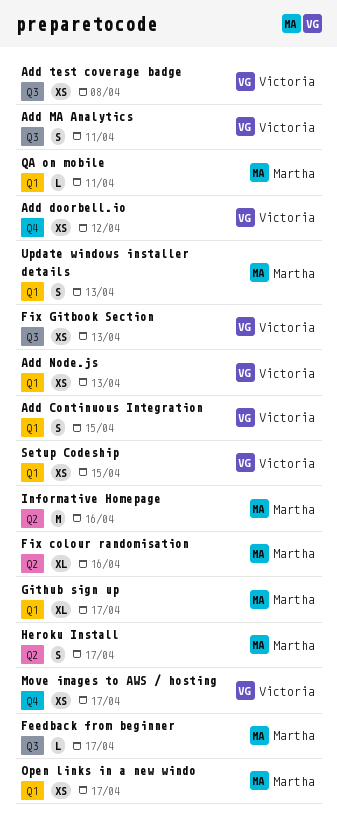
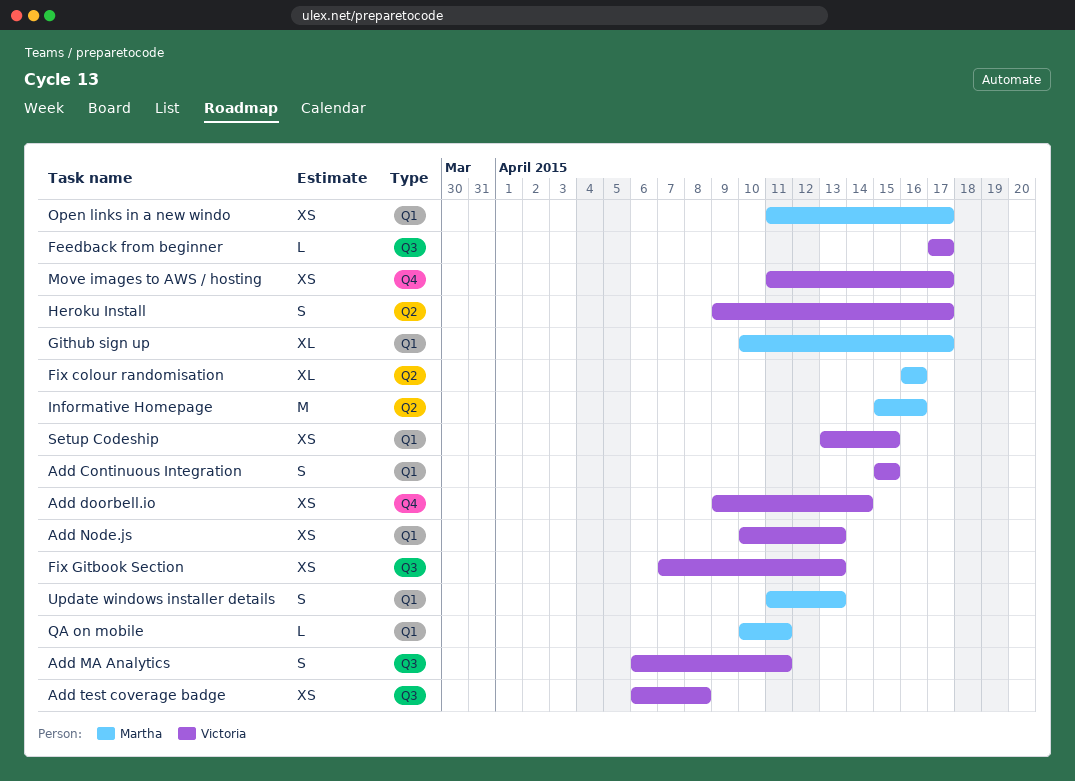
Add doorbell.io, due: Apr 12 -> Apr 14
Feedback from beginner, owner: Martha -> Victoria
Heroku Install, owner: Martha -> Victoria

